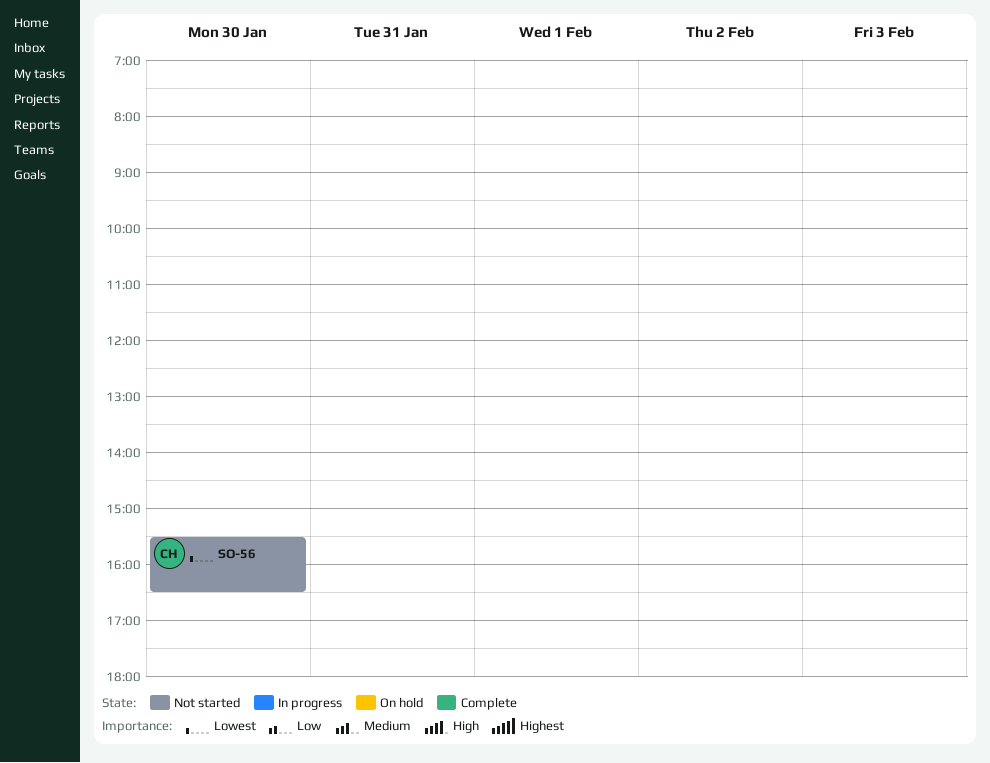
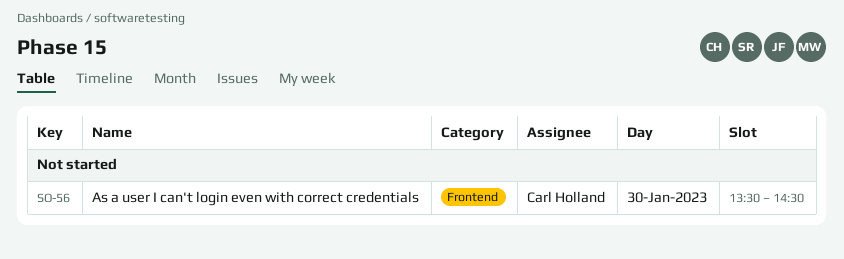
SO-56, begins: 15:30 -> 13:30
SO-56, ends: 16:30 -> 14:30

